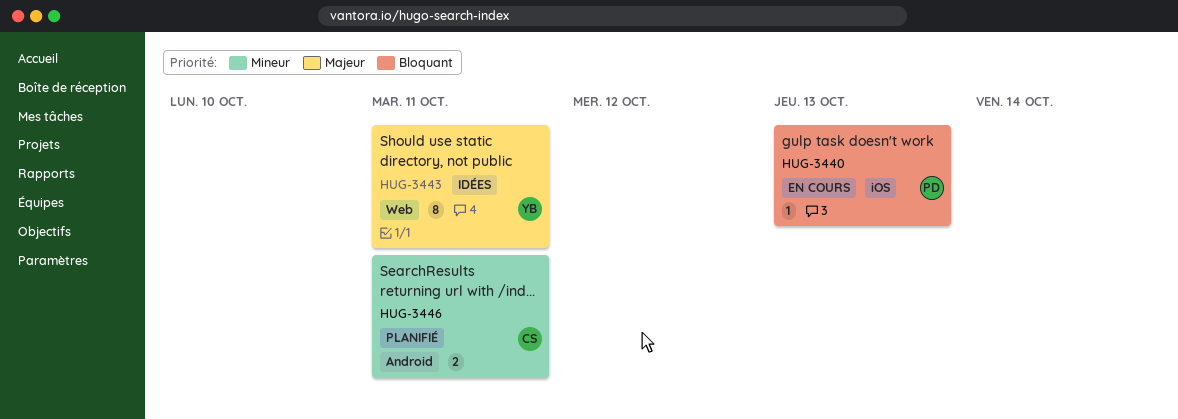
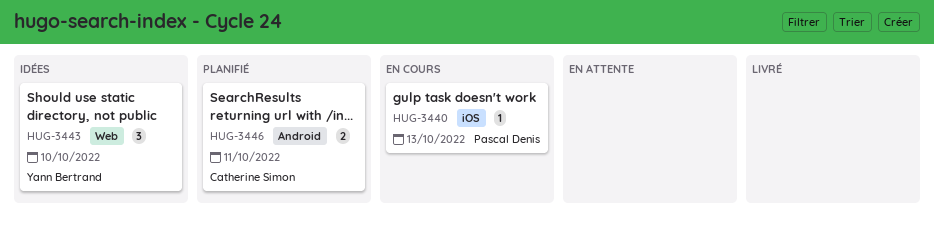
HUG-3443, estimate: 8 -> 3
HUG-3443, due: Oct 11 -> Oct 10

